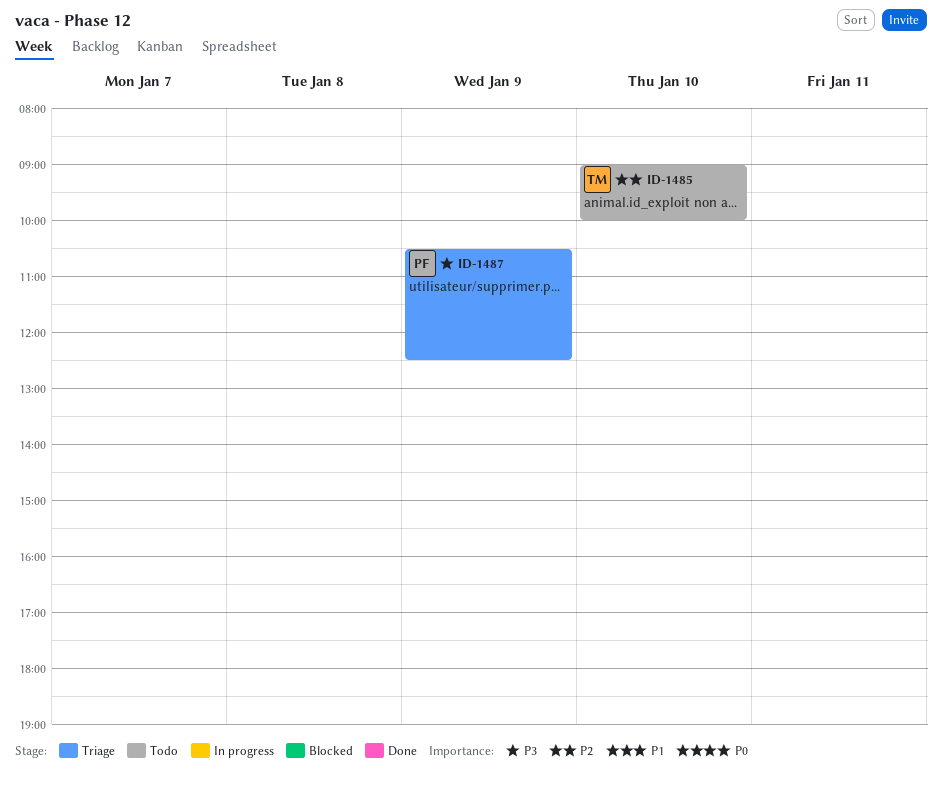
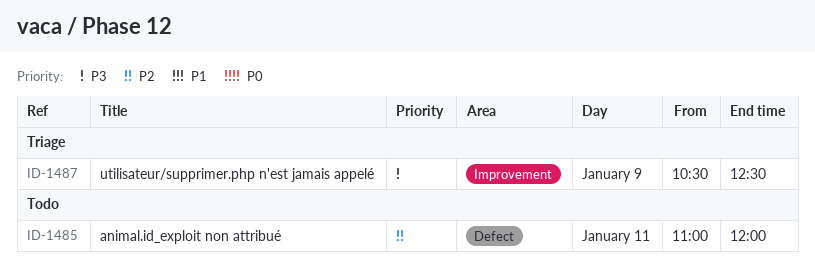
ID-1485, day: Jan 10 -> Jan 11
ID-1485, begins: 09:00 -> 11:00
ID-1485, ends: 10:00 -> 12:00

